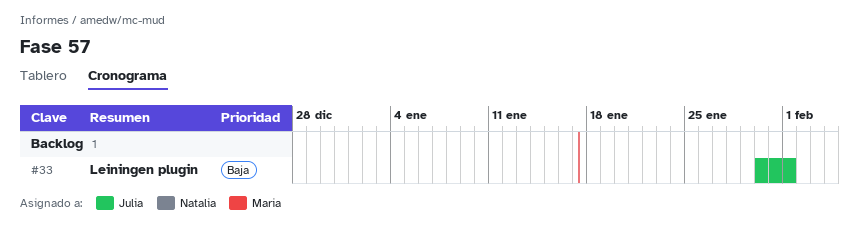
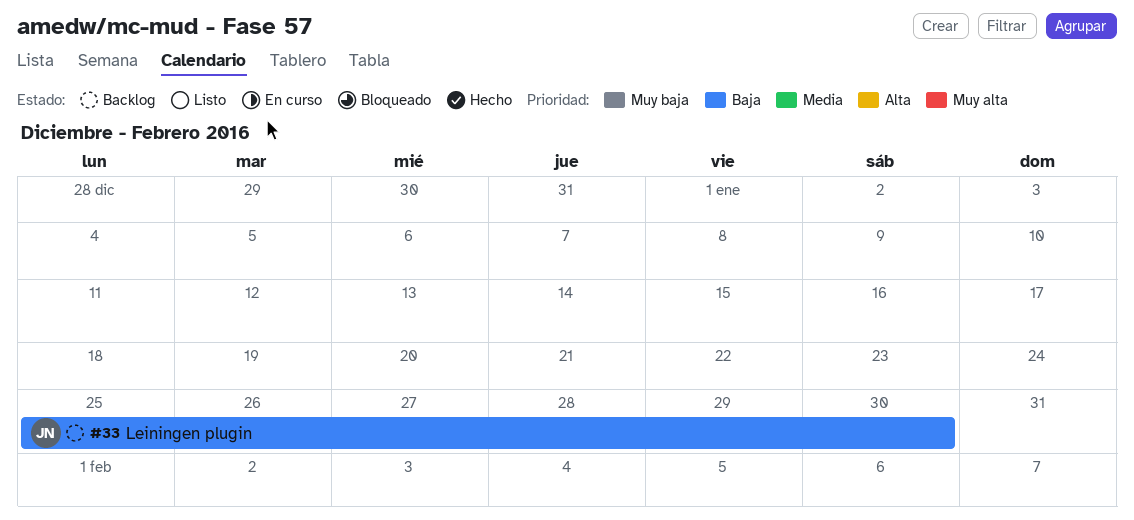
#33, start: Jan 30 -> Jan 25
#33, due: Feb 1 -> Jan 30

